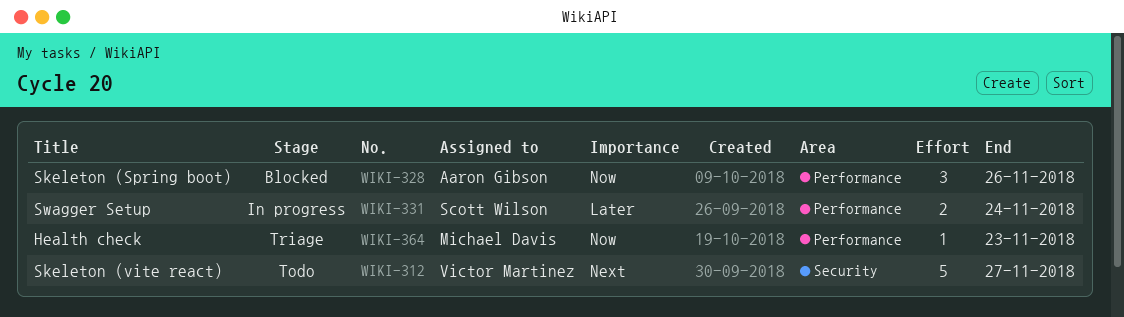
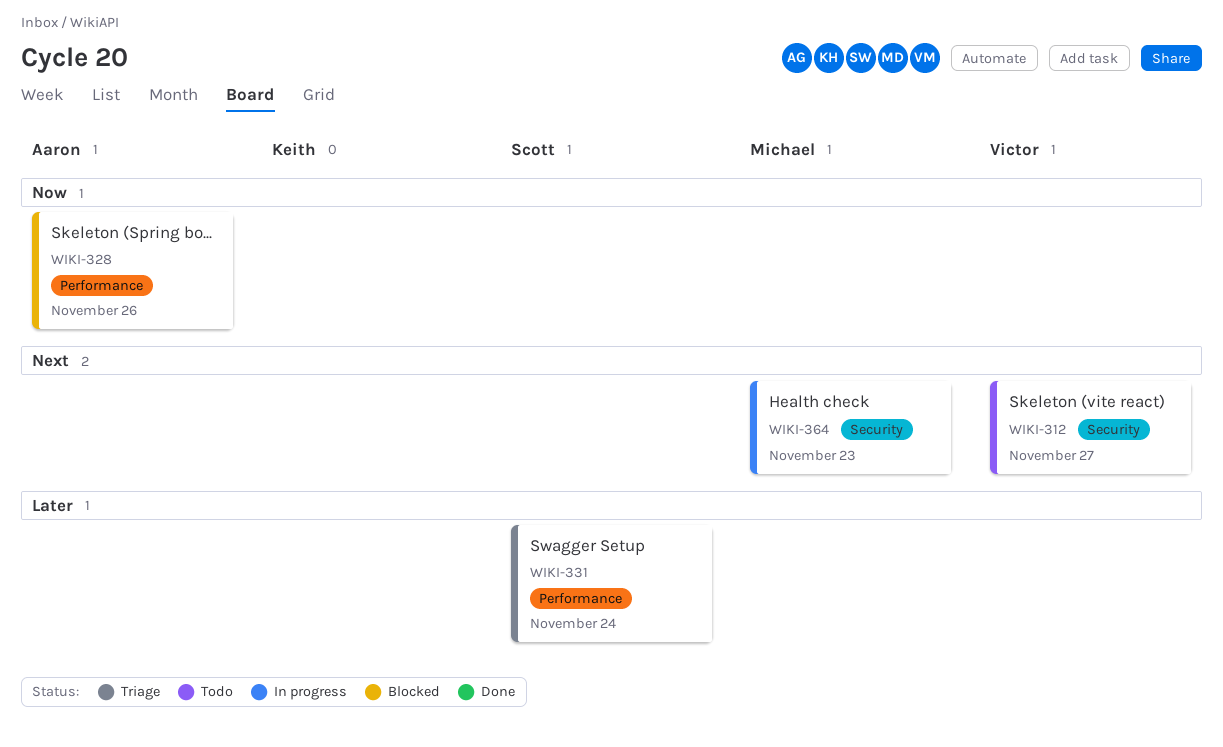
WIKI-331, status: In progress -> Triage
WIKI-364, status: Triage -> In progress
WIKI-364, priority: Now -> Next
WIKI-364, label: Performance -> Security

